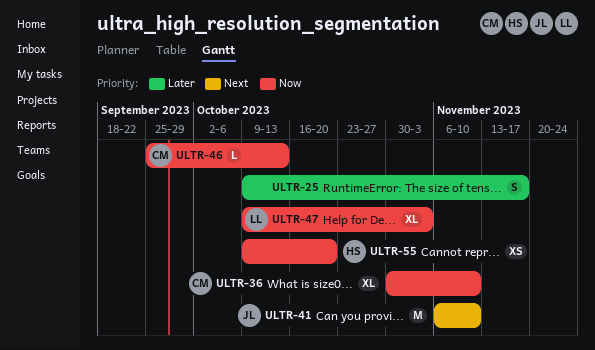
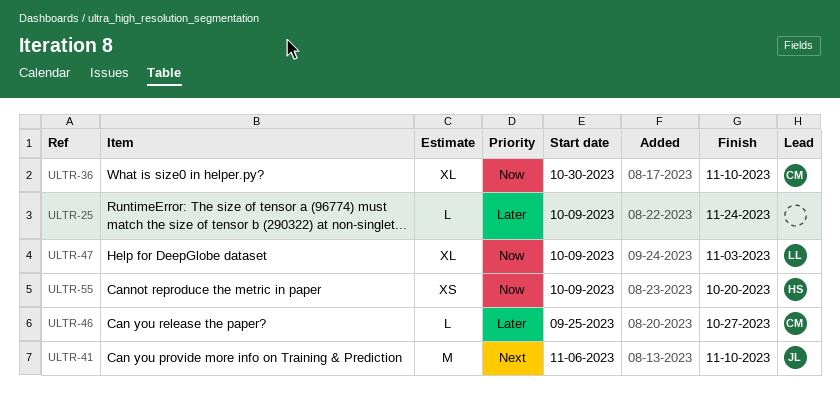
ULTR-25, estimate: S -> L
ULTR-25, due: Nov 17 -> Nov 24
ULTR-46, priority: Now -> Later
ULTR-46, due: Oct 13 -> Oct 27

